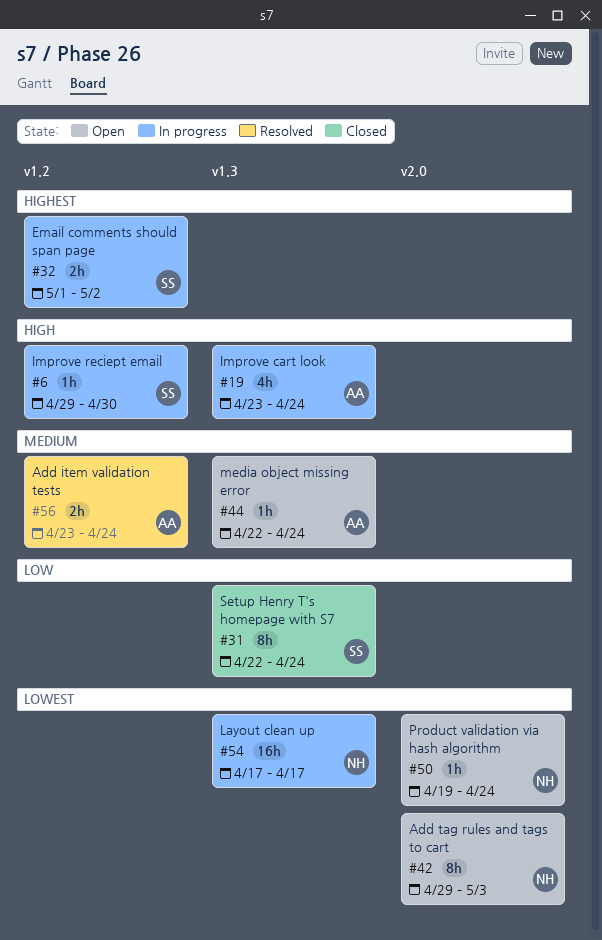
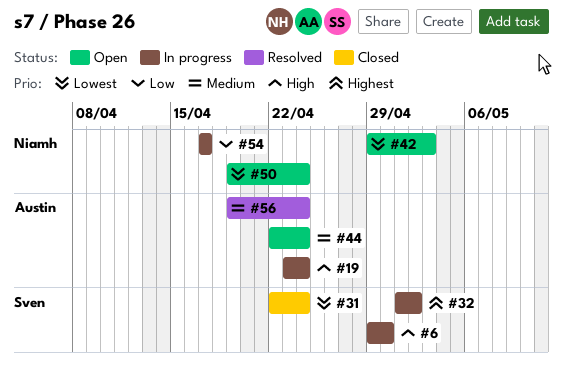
#31, priority: Low -> Lowest
#54, priority: Lowest -> Low
#56, start: Apr 23 -> Apr 19

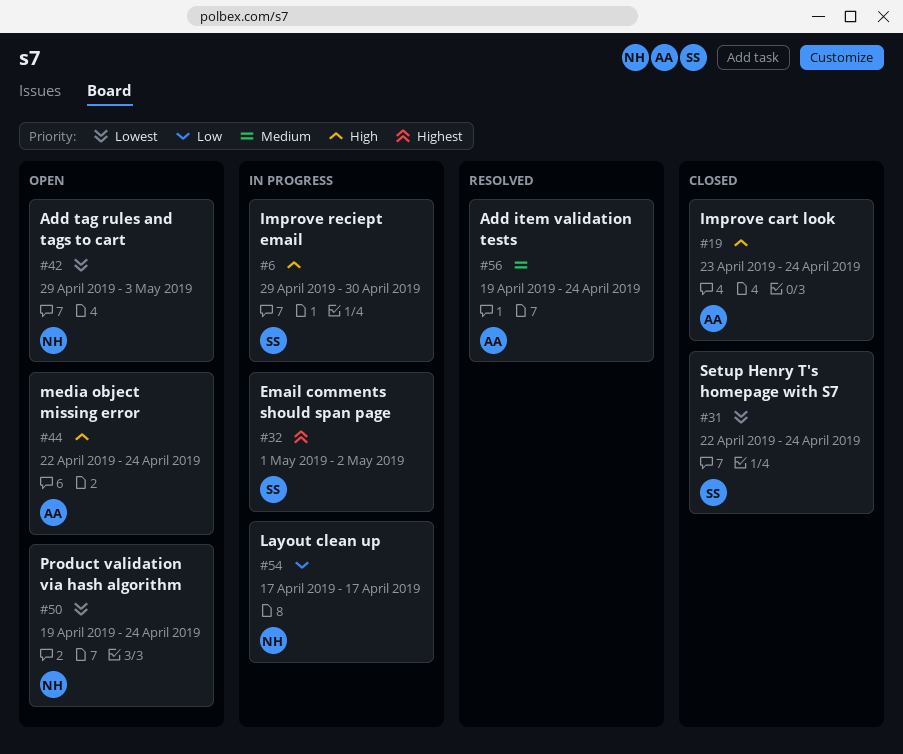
#19, status: In progress -> Closed
#44, priority: Medium -> High

